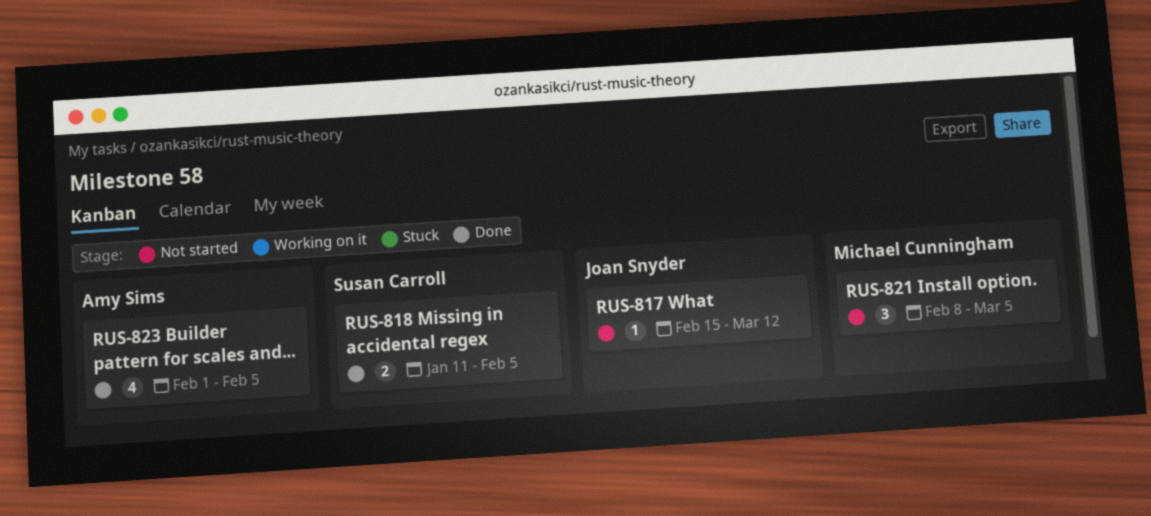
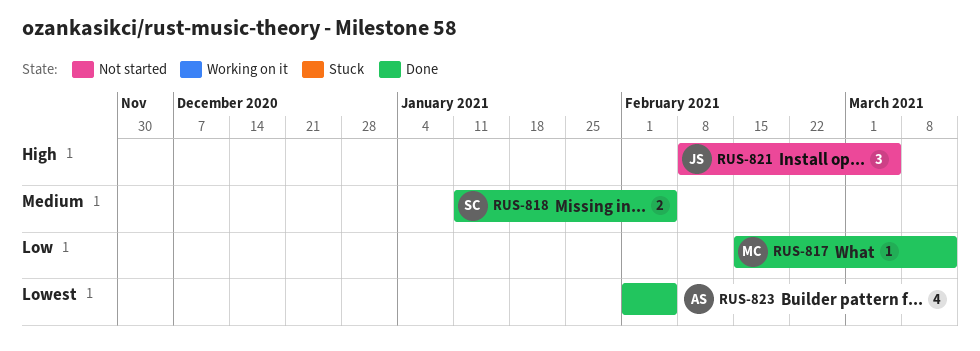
RUS-817, status: Not started -> Done
RUS-817, owner: Joan Snyder -> Michael Cunningham
RUS-821, owner: Michael Cunningham -> Joan Snyder

